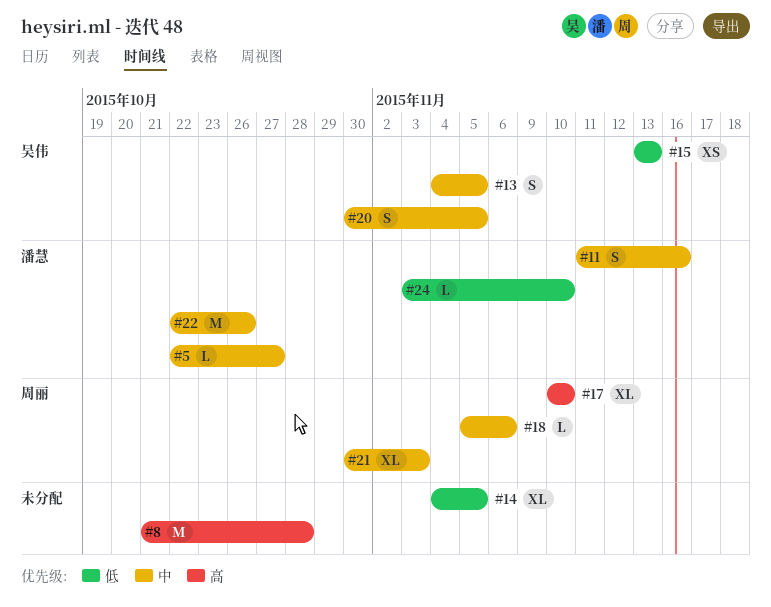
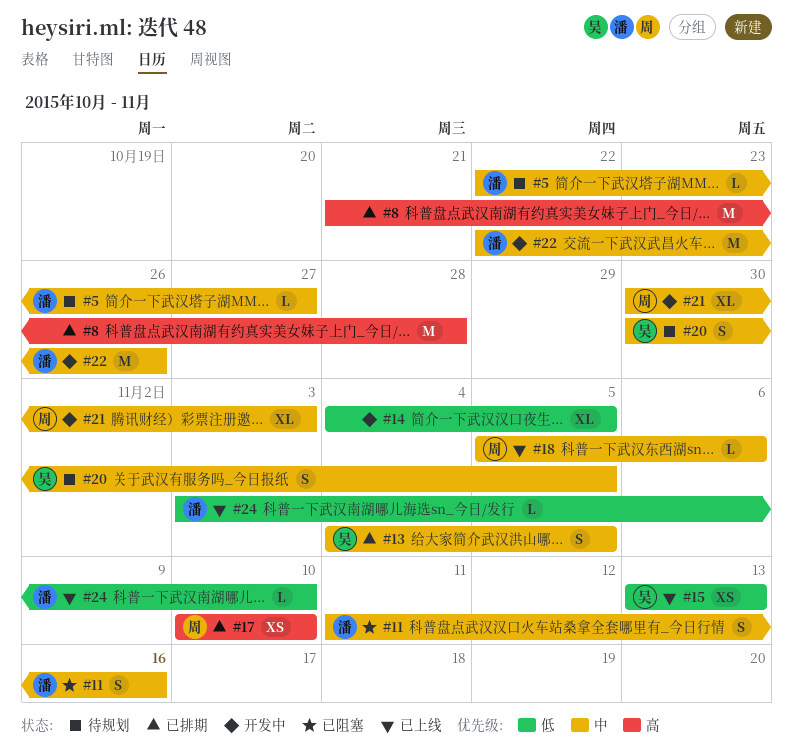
#17, estimate: XL -> XS

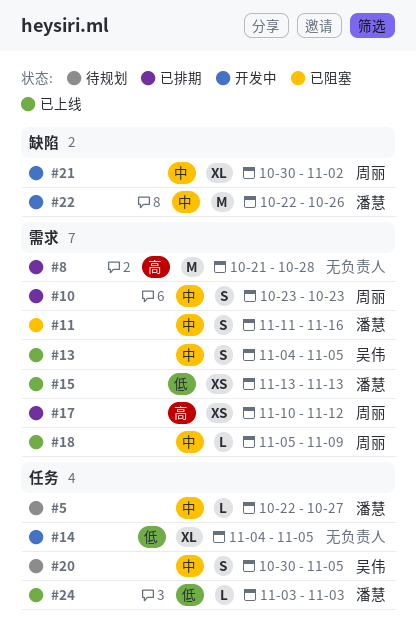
#10: none -> present
#13, status: 已排期 -> 已上线
#15, owner: 吴伟 -> 潘慧
#17, due: Nov 10 -> Nov 12
#18, due: Nov 6 -> Nov 9
#21, due: Nov 3 -> Nov 2
#24, due: Nov 10 -> Nov 3

